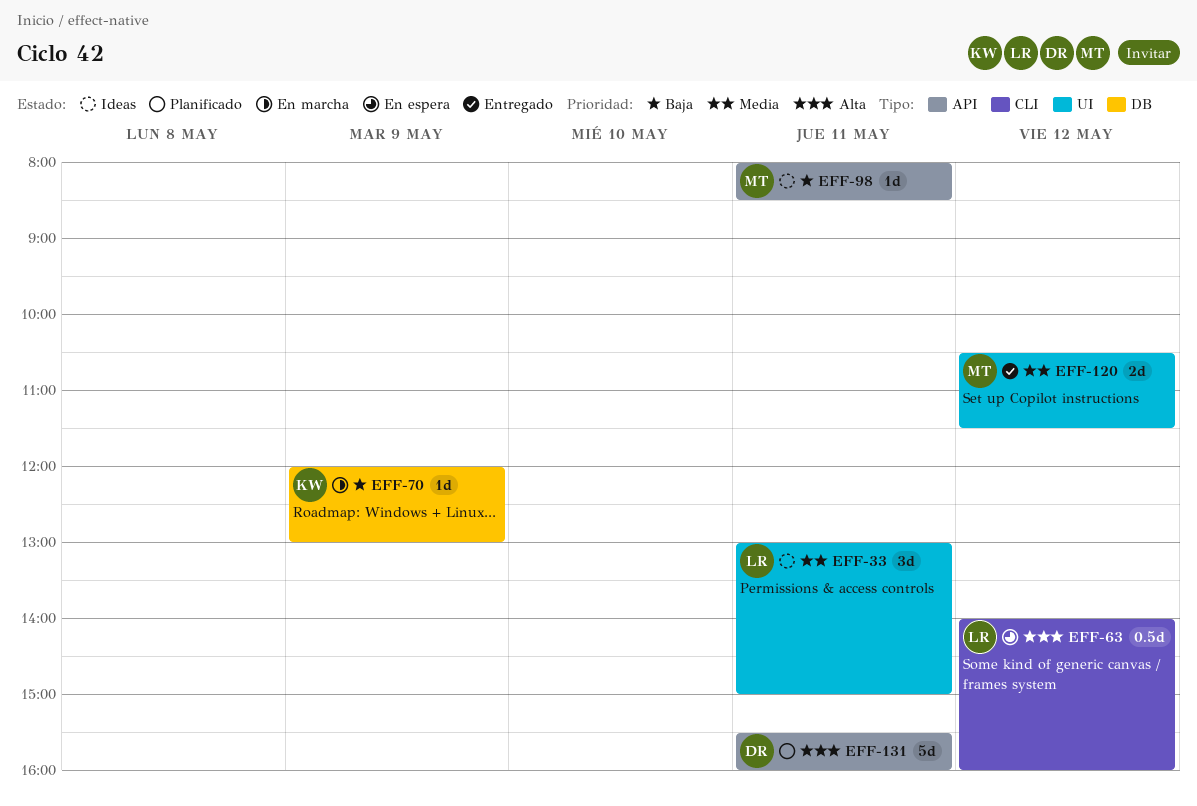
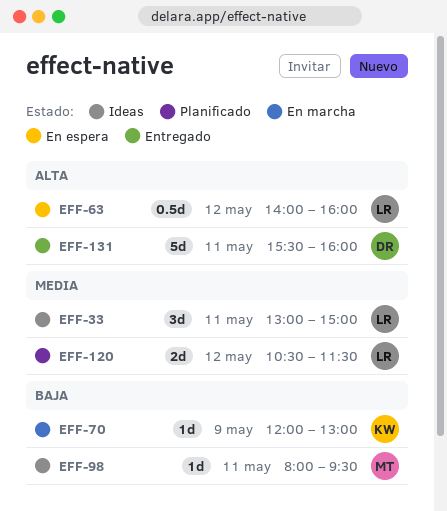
EFF-98, ends: 08:30 -> 09:30
EFF-120, status: Entregado -> Planificado
EFF-120, owner: MT -> LR
EFF-131, status: Planificado -> Entregado

